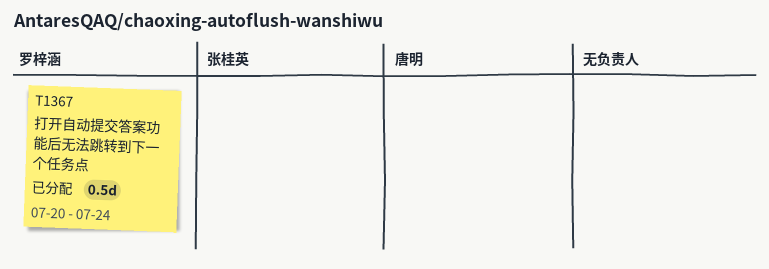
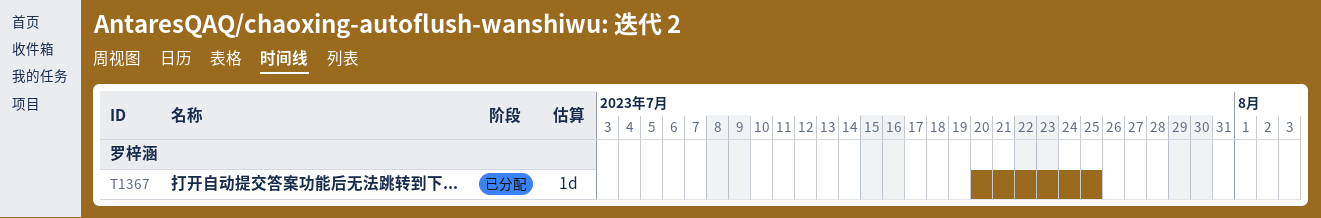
T1367, estimate: 0.5d -> 1d
T1367, due: Jul 24 -> Jul 25

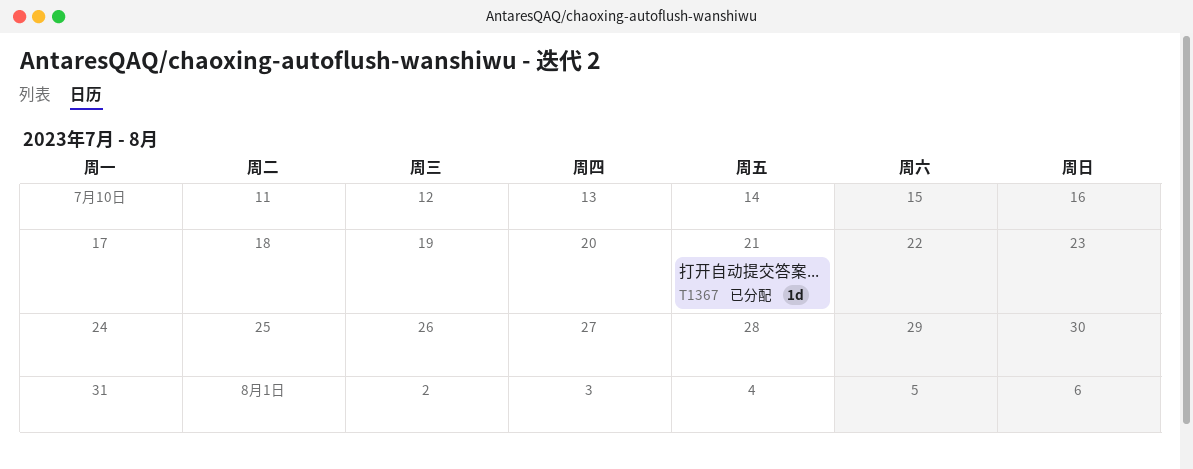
T1367, due: Jul 25 -> Jul 21

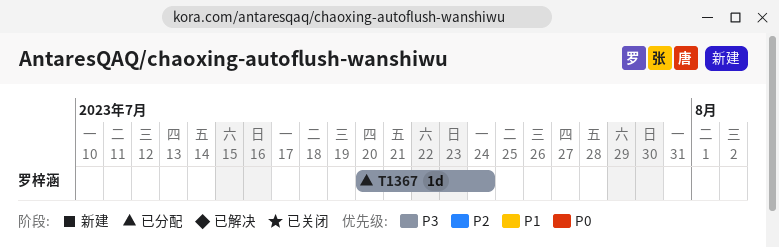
T1367, due: Jul 21 -> Jul 24

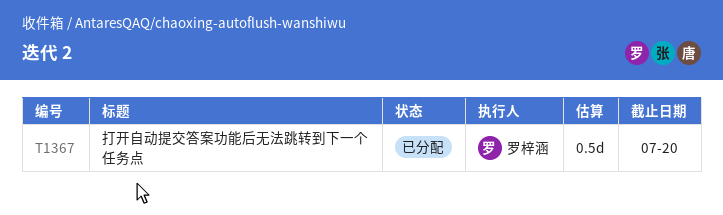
T1367, estimate: 1d -> 0.5d
T1367, due: Jul 24 -> Jul 20

